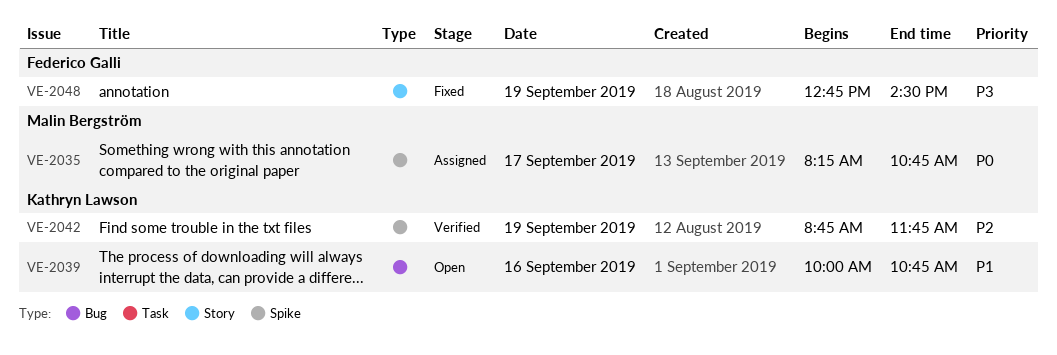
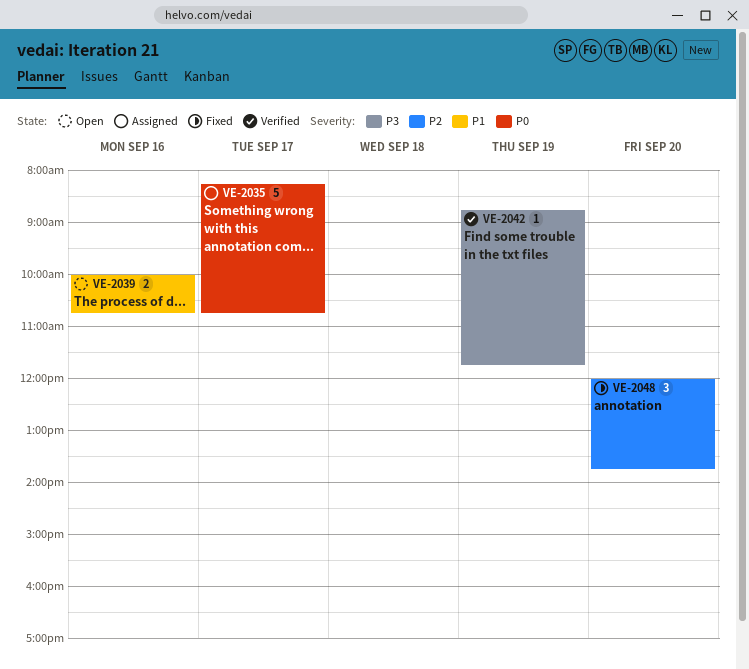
VE-2042, priority: P2 -> P3
VE-2048, priority: P3 -> P2
VE-2048, day: Sep 19 -> Sep 20
VE-2048, begins: 12:45 -> 12:00
VE-2048, ends: 14:30 -> 13:45

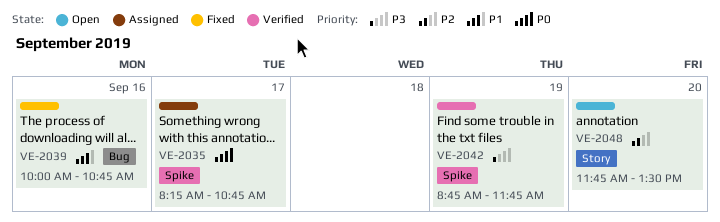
VE-2039, status: Open -> Fixed
VE-2048, status: Fixed -> Open
VE-2048, begins: 12:00 -> 11:45
VE-2048, ends: 13:45 -> 13:30

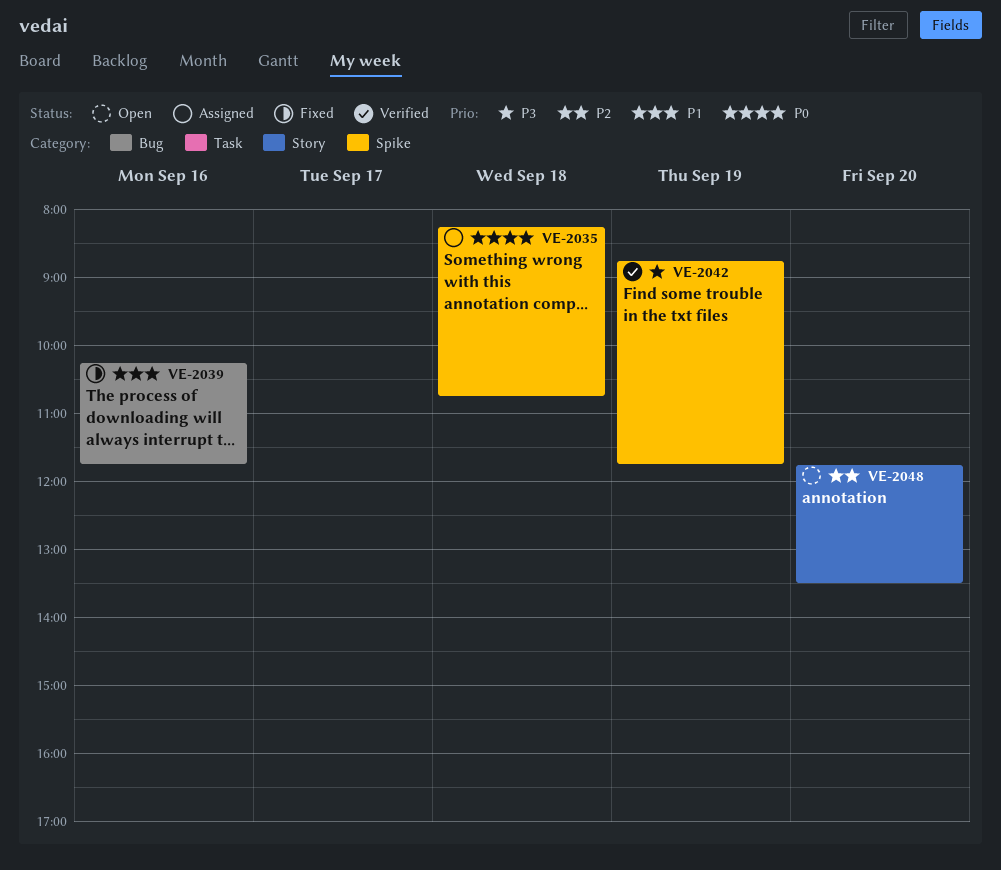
VE-2035, day: Sep 17 -> Sep 18
VE-2039, begins: 10:00 -> 10:15
VE-2039, ends: 10:45 -> 11:45

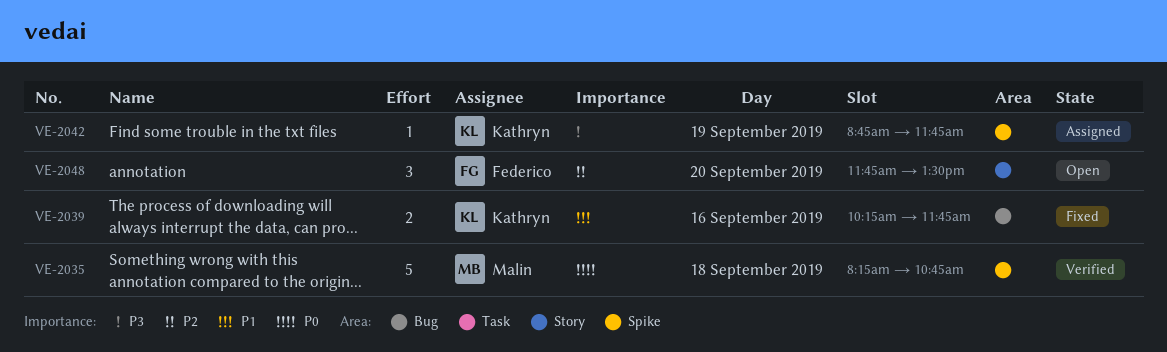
VE-2035, status: Assigned -> Verified
VE-2042, status: Verified -> Assigned

